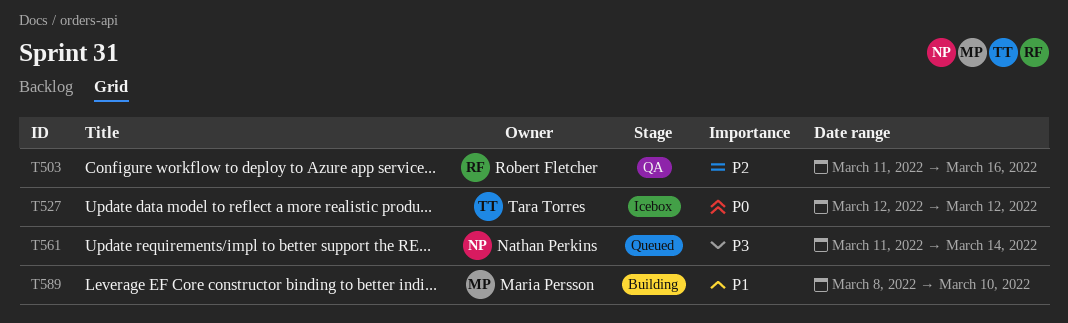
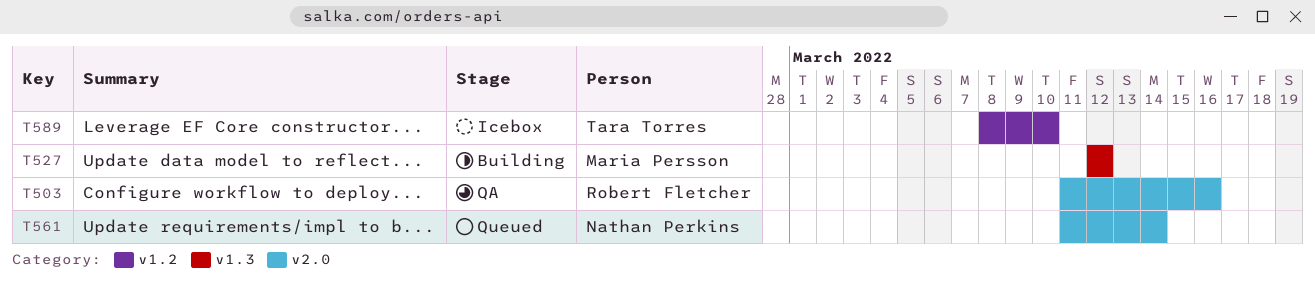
T527, status: Icebox -> Building
T527, owner: Tara Torres -> Maria Persson
T589, status: Building -> Icebox
T589, owner: Maria Persson -> Tara Torres

